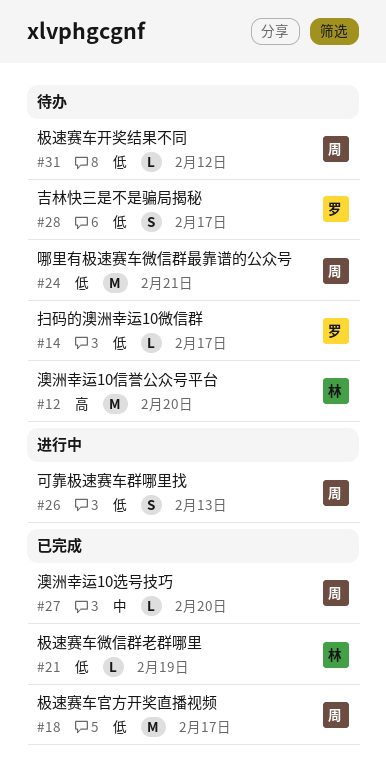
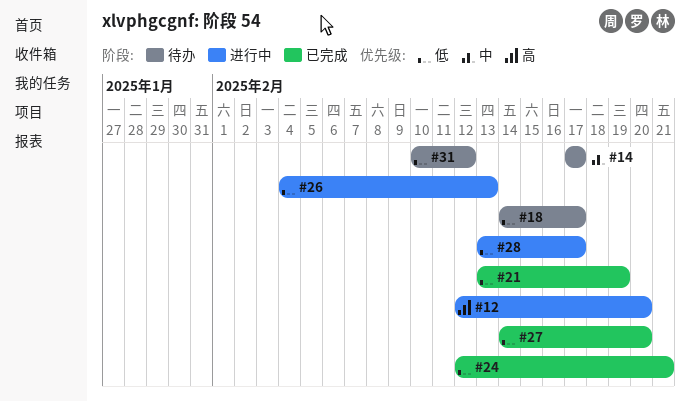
#12, status: 待办 -> 进行中
#14, priority: 低 -> 中
#18, status: 已完成 -> 待办
#24, status: 待办 -> 已完成
#27, priority: 中 -> 低
#28, status: 待办 -> 进行中

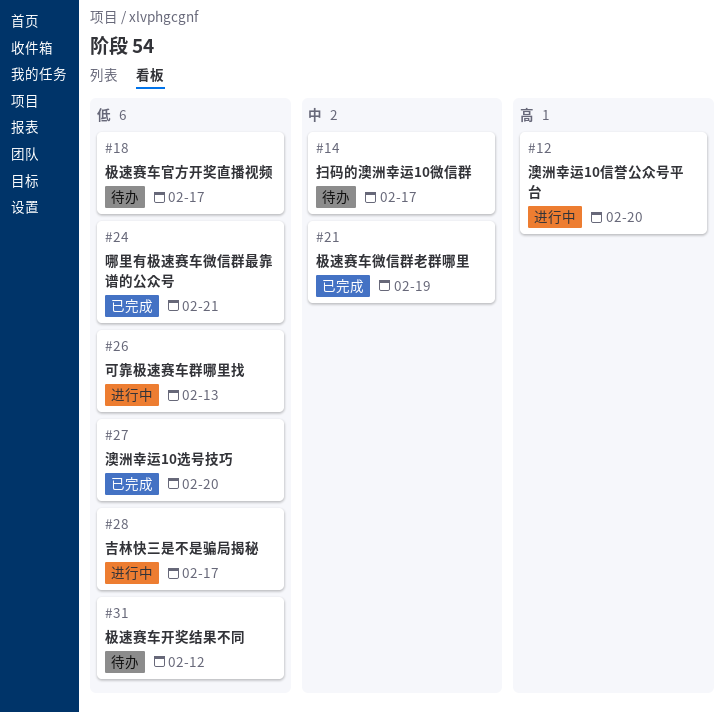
#21, priority: 低 -> 中

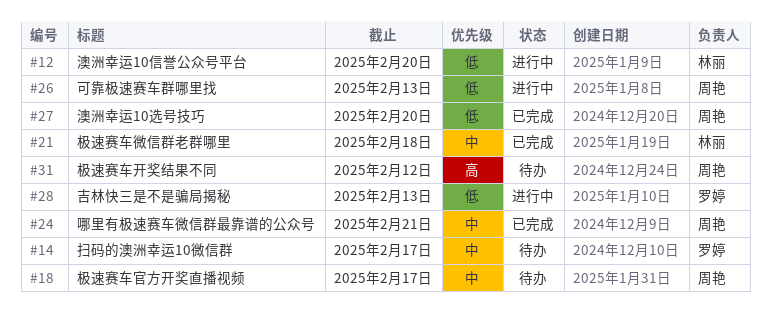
#12, priority: 高 -> 低
#18, priority: 低 -> 中
#21, due: Feb 19 -> Feb 18
#24, priority: 低 -> 中
#28, due: Feb 17 -> Feb 13
#31, priority: 低 -> 高

